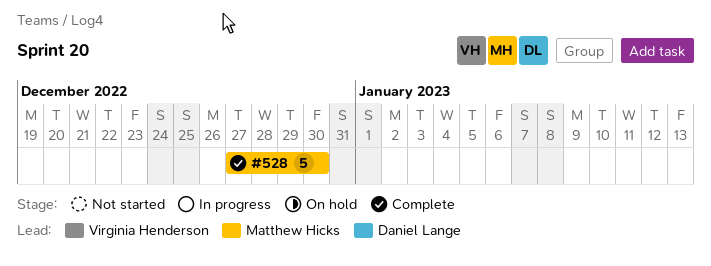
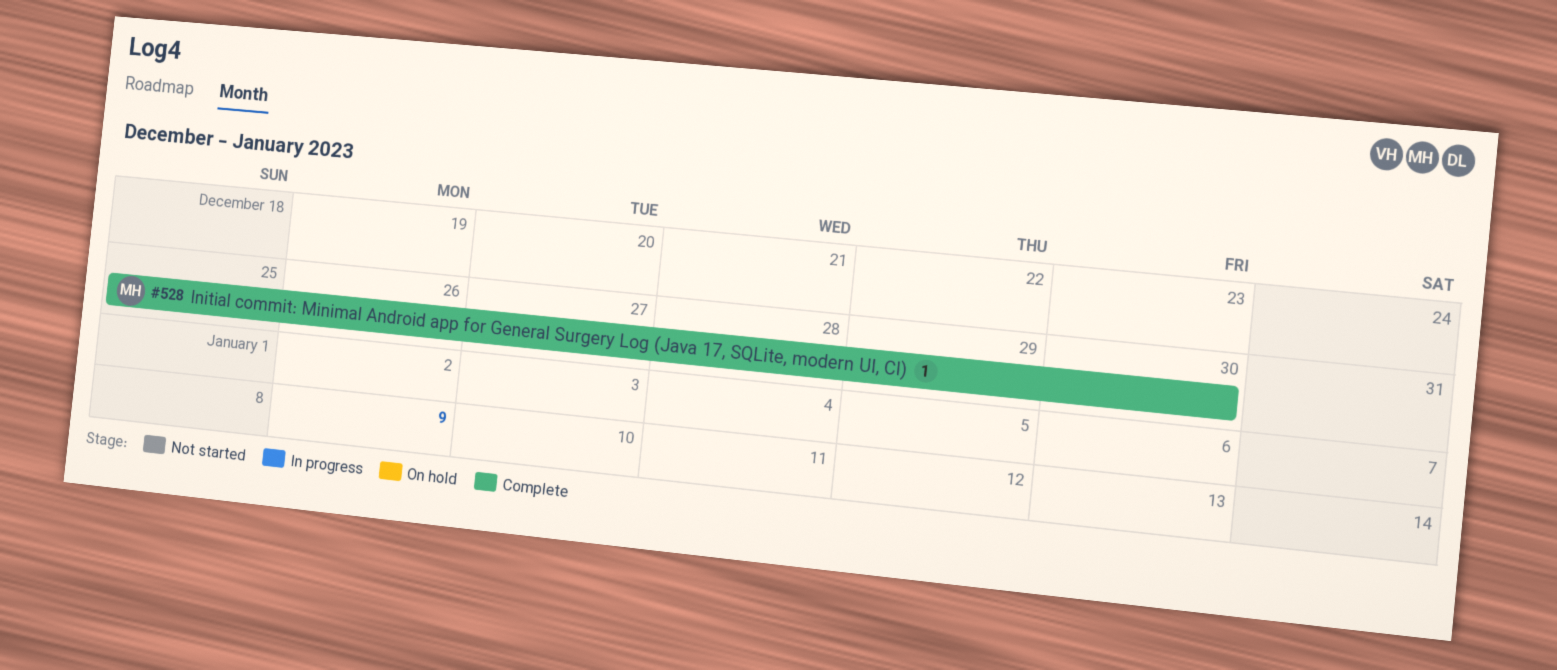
#528, estimate: 5 -> 1
#528, start: Dec 27 -> Dec 25

